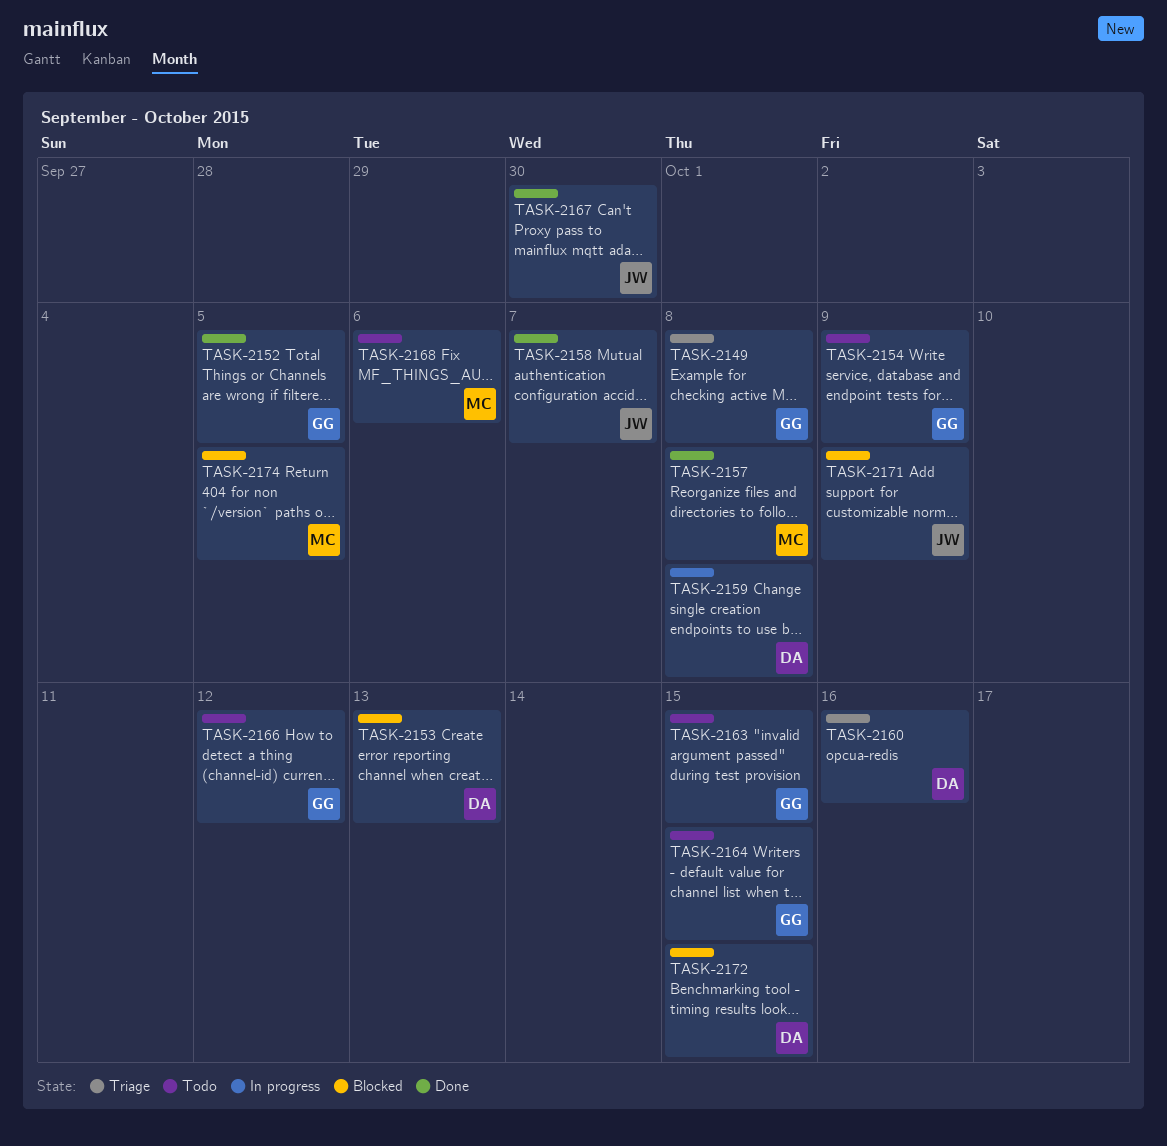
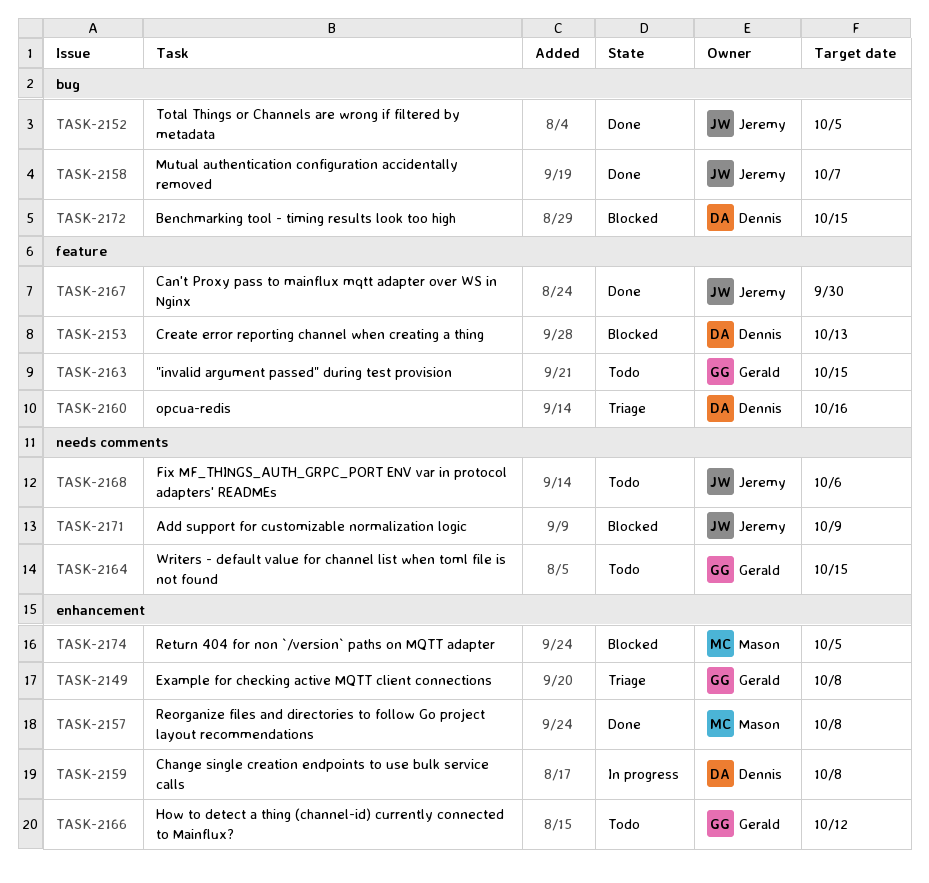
TASK-2152, owner: Gerald -> Jeremy
TASK-2154: present -> none
TASK-2168, owner: Mason -> Jeremy

